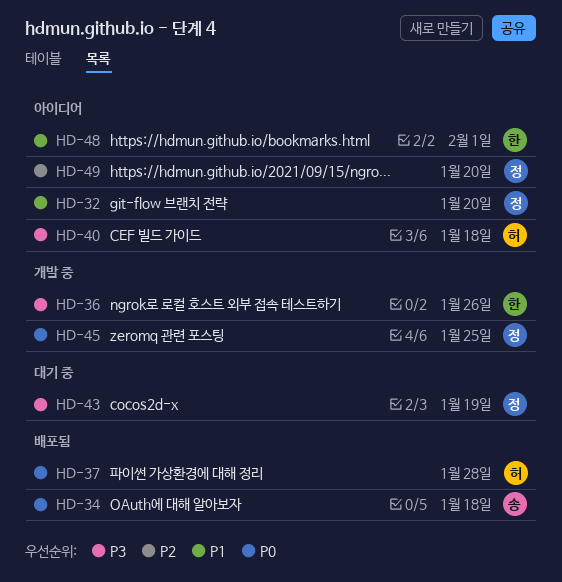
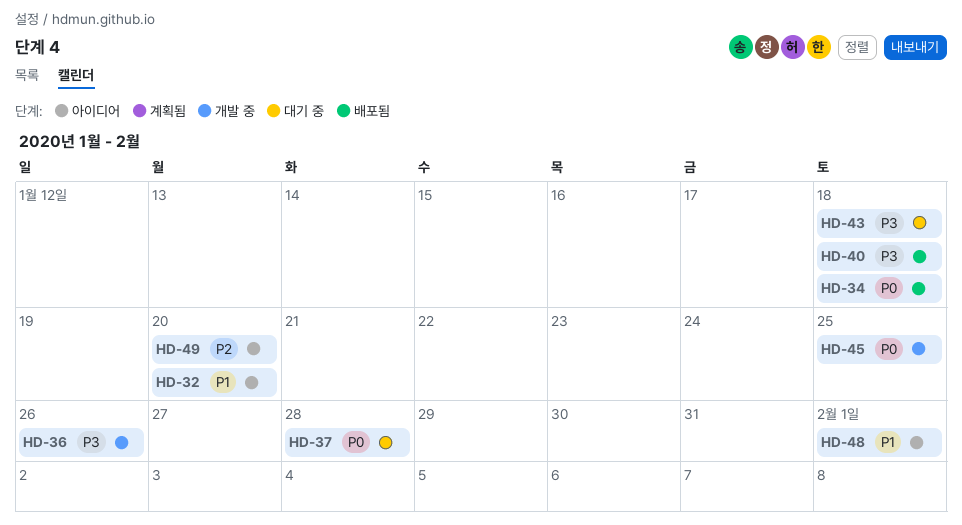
HD-37, status: 배포됨 -> 대기 중
HD-40, status: 아이디어 -> 배포됨
HD-43, due: Jan 19 -> Jan 18

